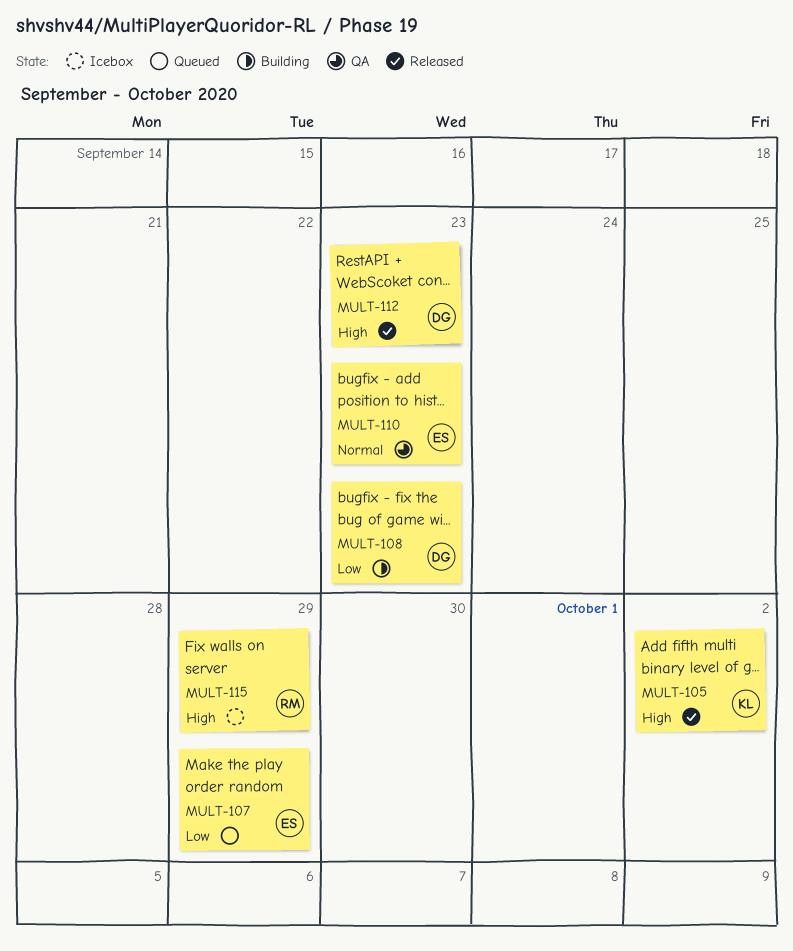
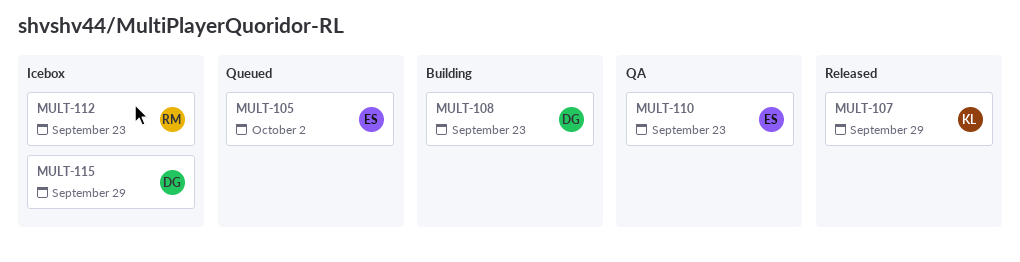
MULT-105, status: Released -> Queued
MULT-105, owner: KL -> ES
MULT-107, status: Queued -> Released
MULT-107, owner: ES -> KL
MULT-112, status: Released -> Icebox
MULT-112, owner: DG -> RM
MULT-115, owner: RM -> DG

